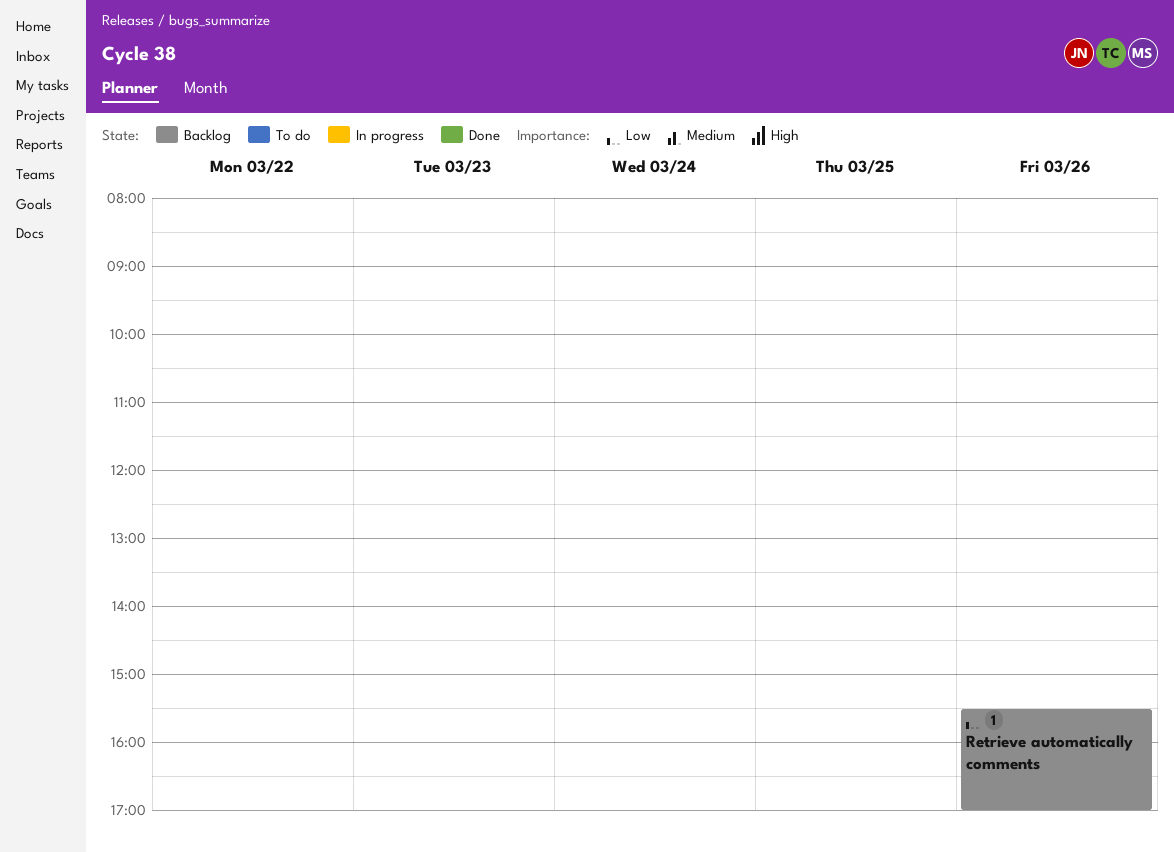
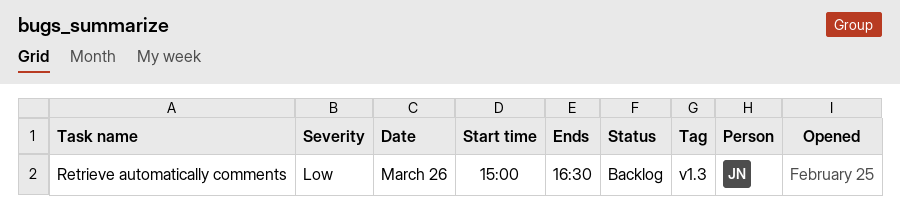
Retrieve automatically comments, begins: 15:30 -> 15:00
Retrieve automatically comments, ends: 17:00 -> 16:30

